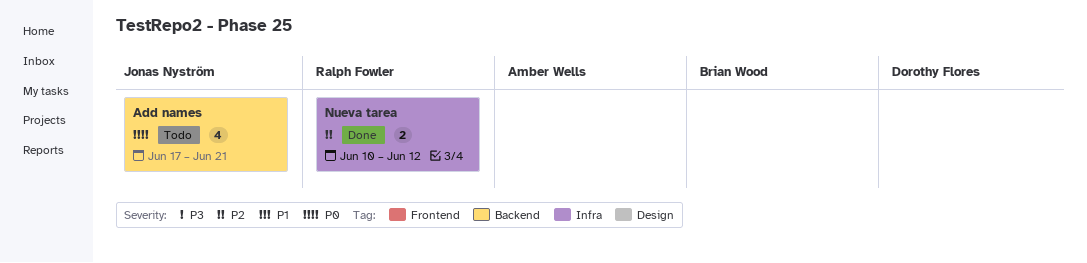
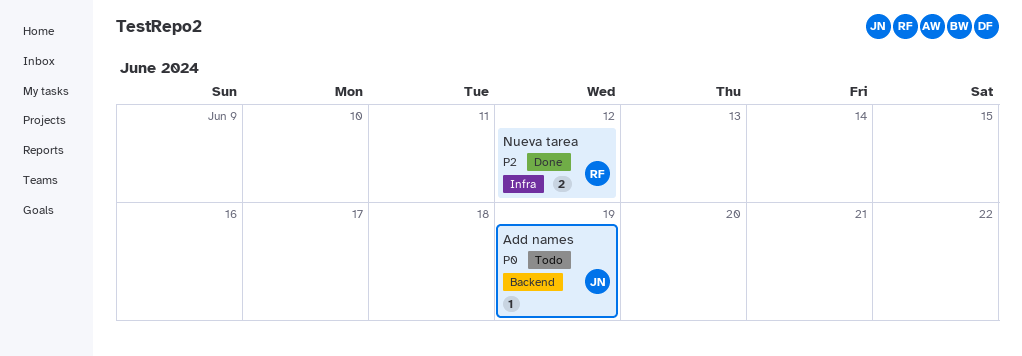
Add names, estimate: 4 -> 1
Add names, due: Jun 21 -> Jun 19

